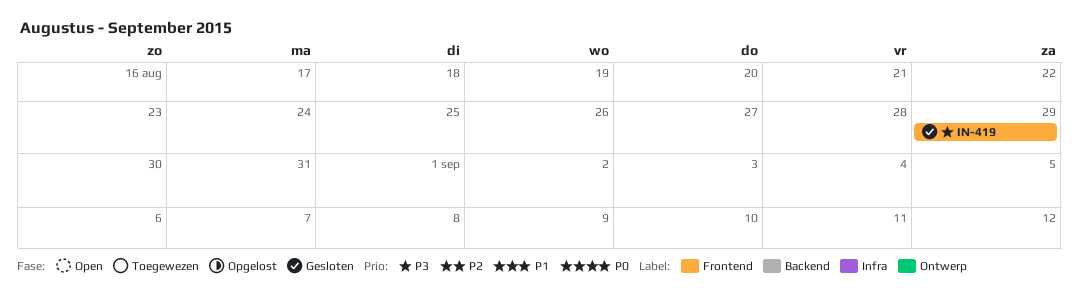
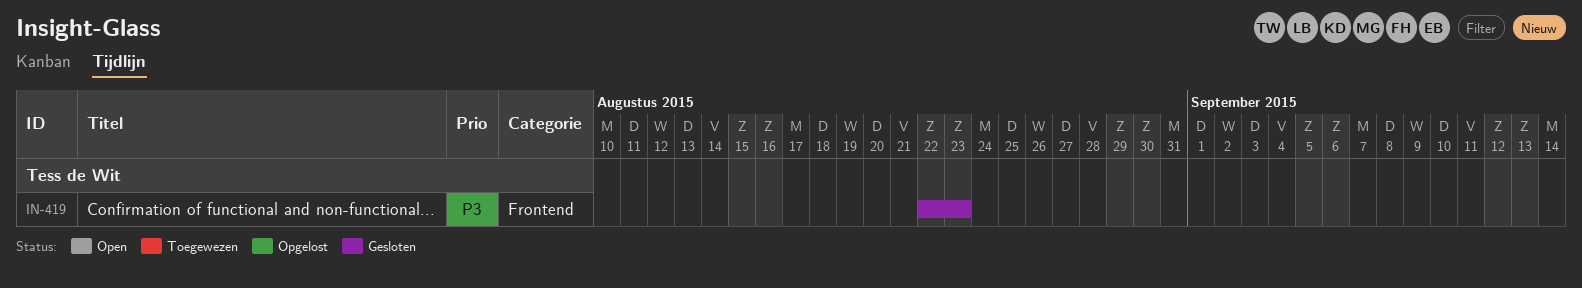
IN-419, start: Aug 29 -> Aug 22
IN-419, due: Aug 29 -> Aug 23

